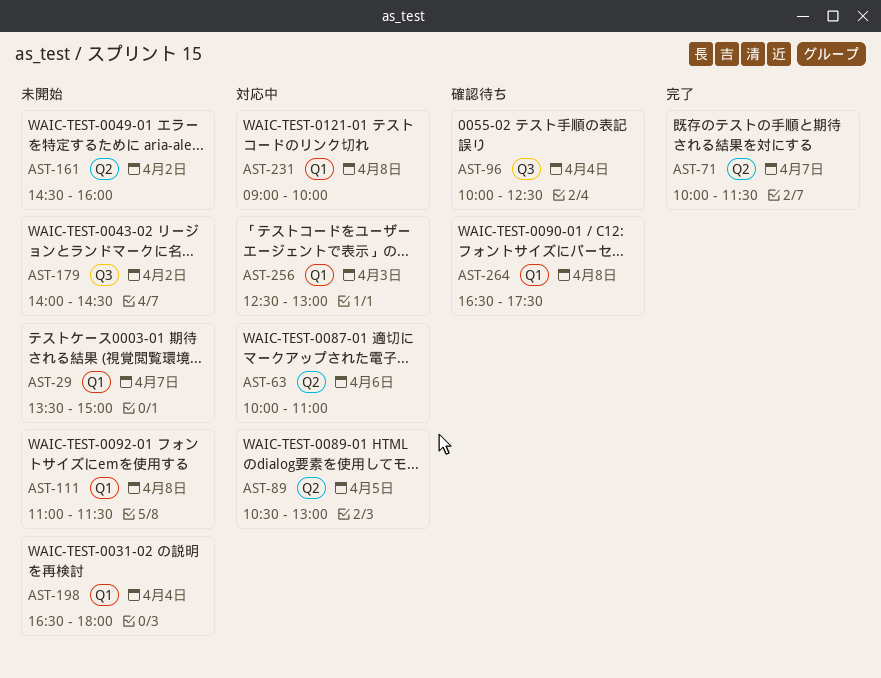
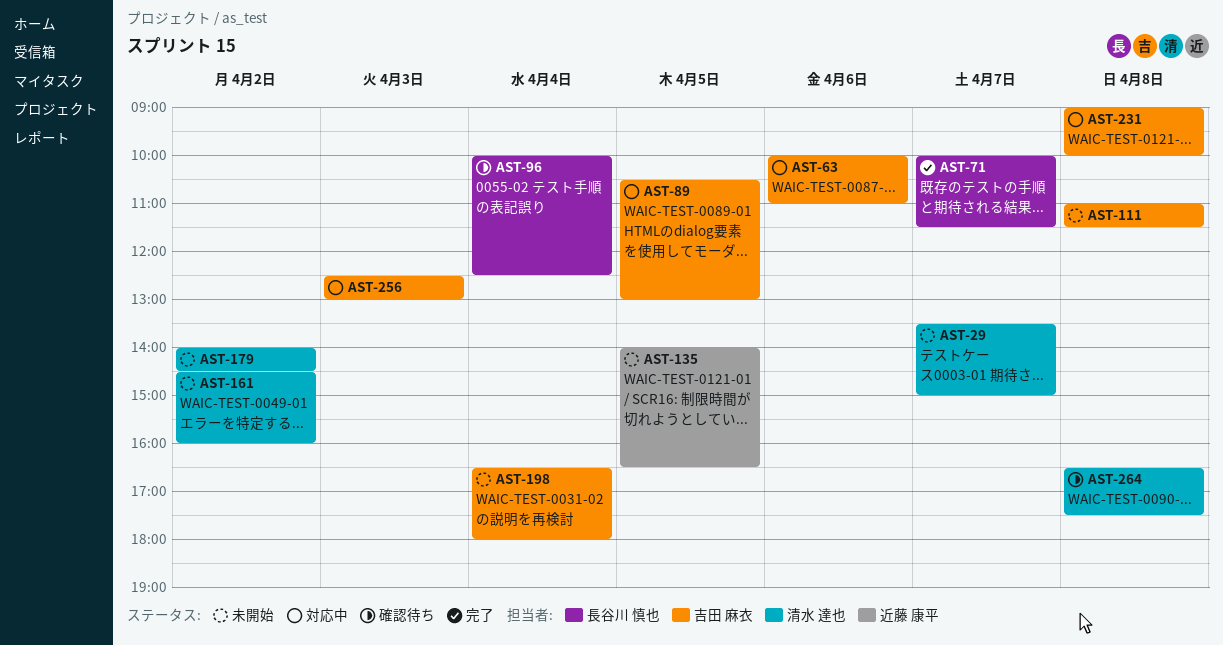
AST-135: none -> present

